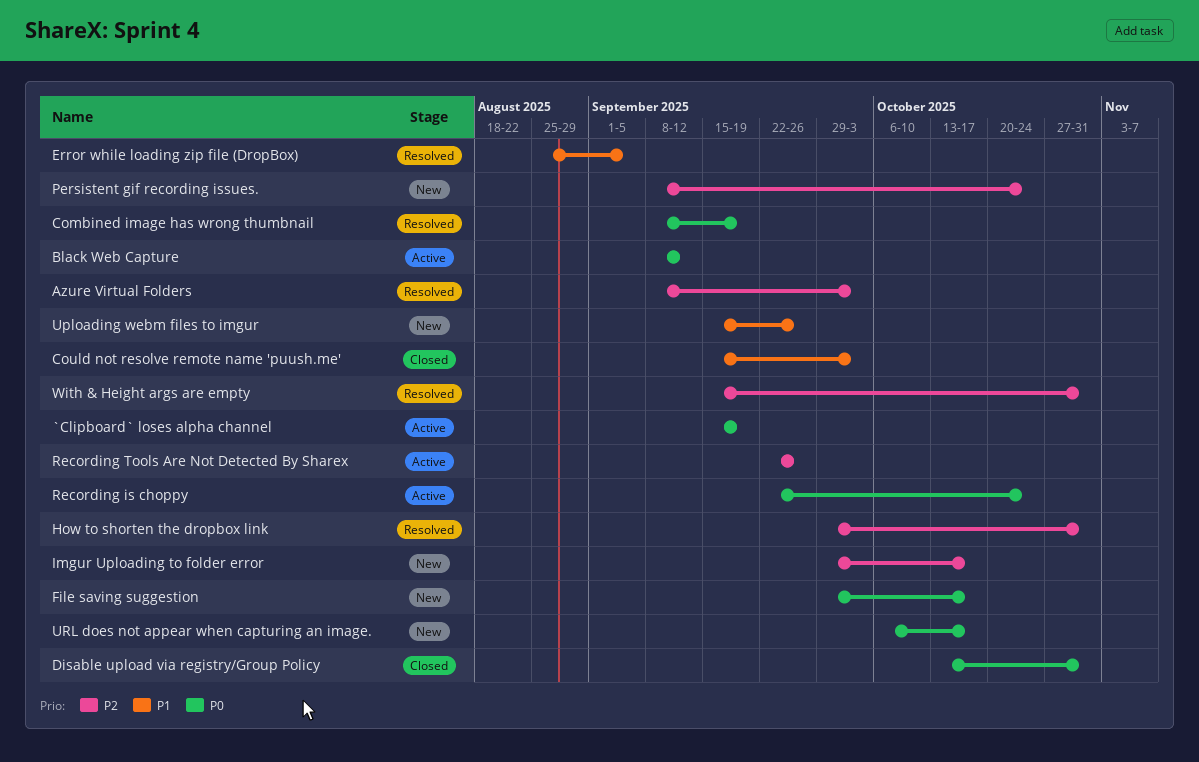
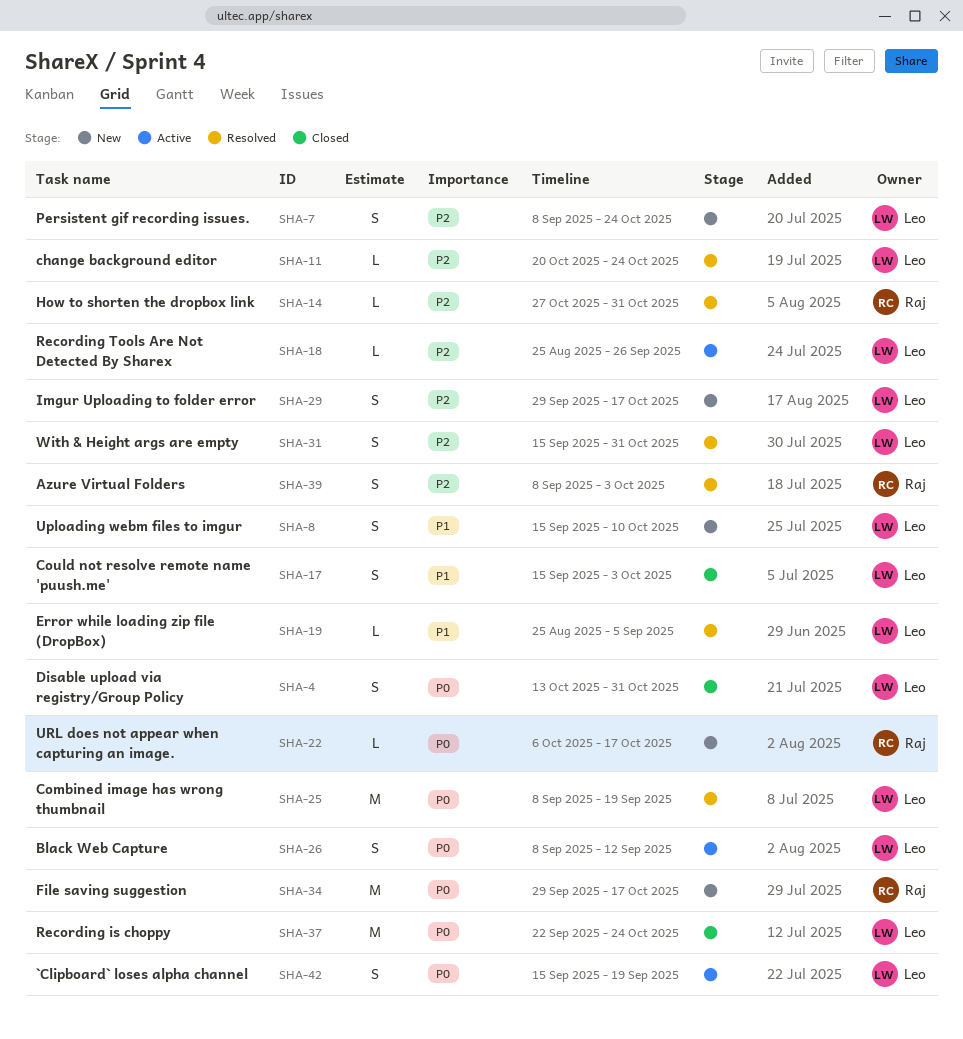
change background editor: none -> present
How to shorten the dropbox link, start: Sep 29 -> Oct 27
Recording is choppy, status: Active -> Closed
Recording Tools Are Not Detected By Sharex, start: Sep 22 -> Aug 25
Uploading webm files to imgur, due: Sep 26 -> Oct 10

